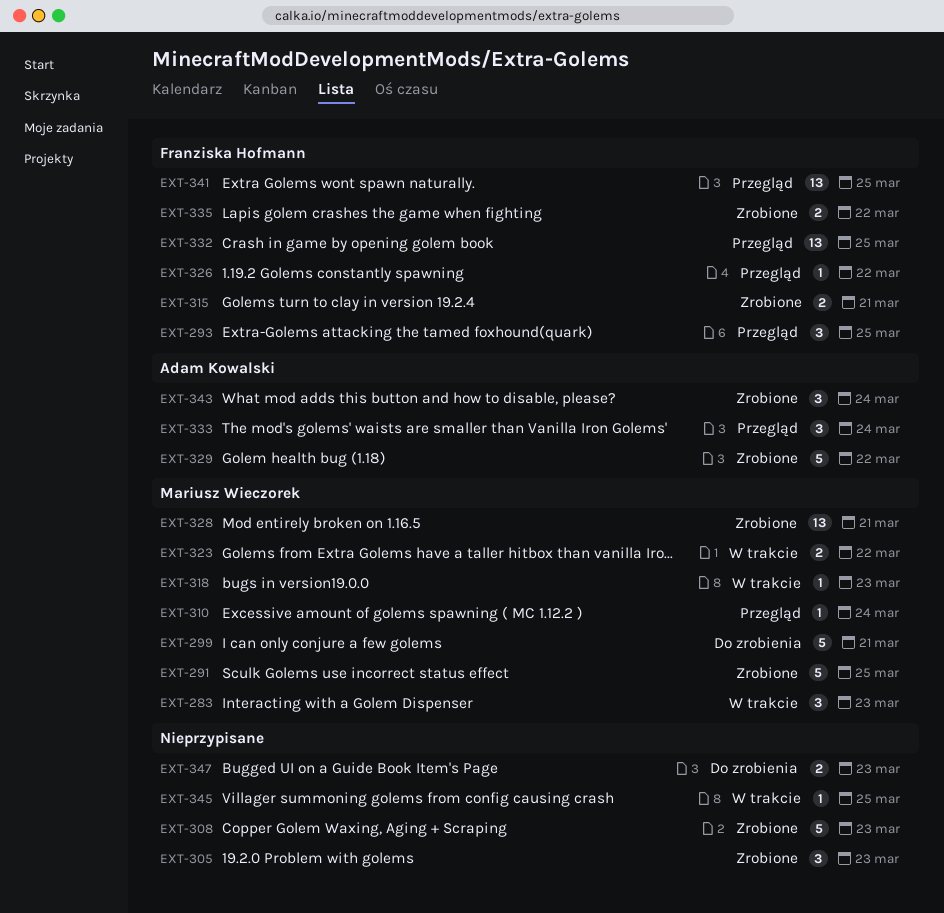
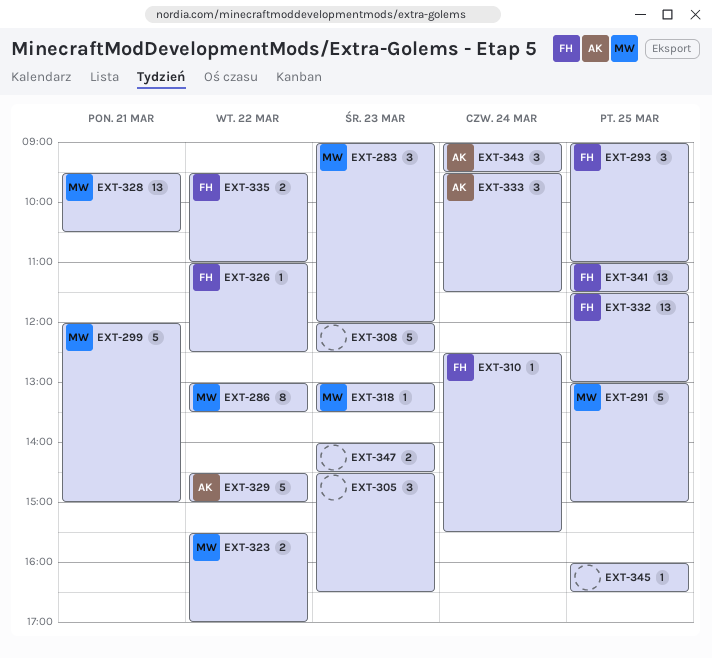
EXT-286: none -> present
EXT-310, owner: Mariusz Wieczorek -> Franziska Hofmann
EXT-315: present -> none

